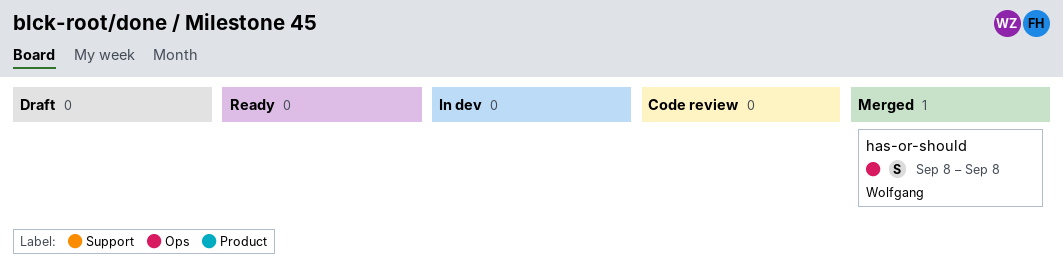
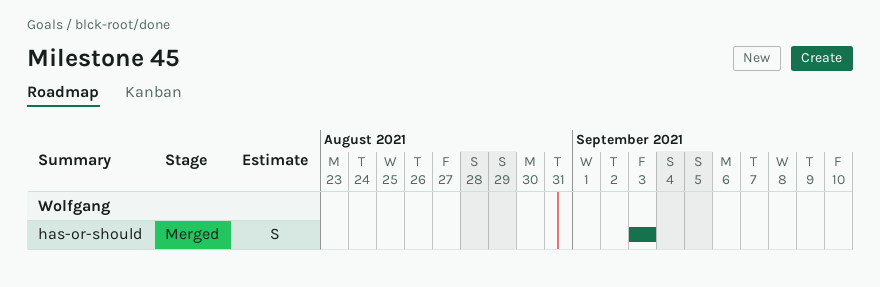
has-or-should, start: Sep 8 -> Sep 3
has-or-should, due: Sep 8 -> Sep 3

